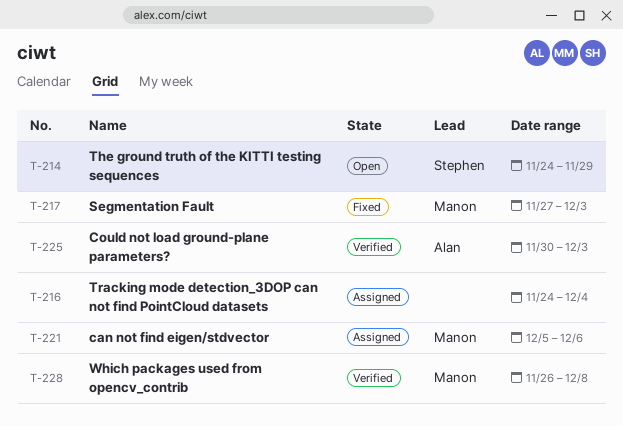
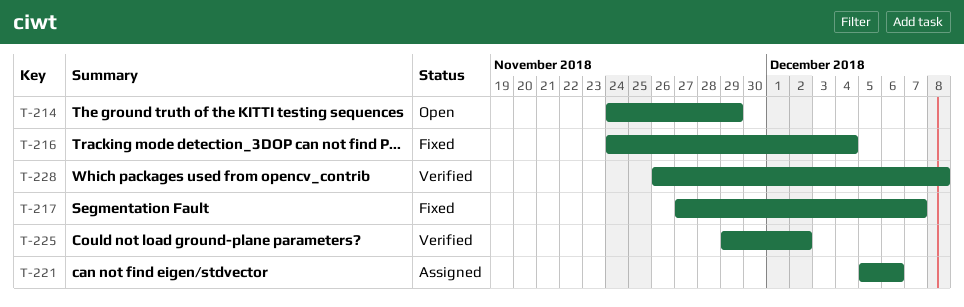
T-216, status: Assigned -> Fixed
T-217, due: Dec 3 -> Dec 7
T-225, start: Nov 30 -> Nov 29
T-225, due: Dec 3 -> Dec 2

